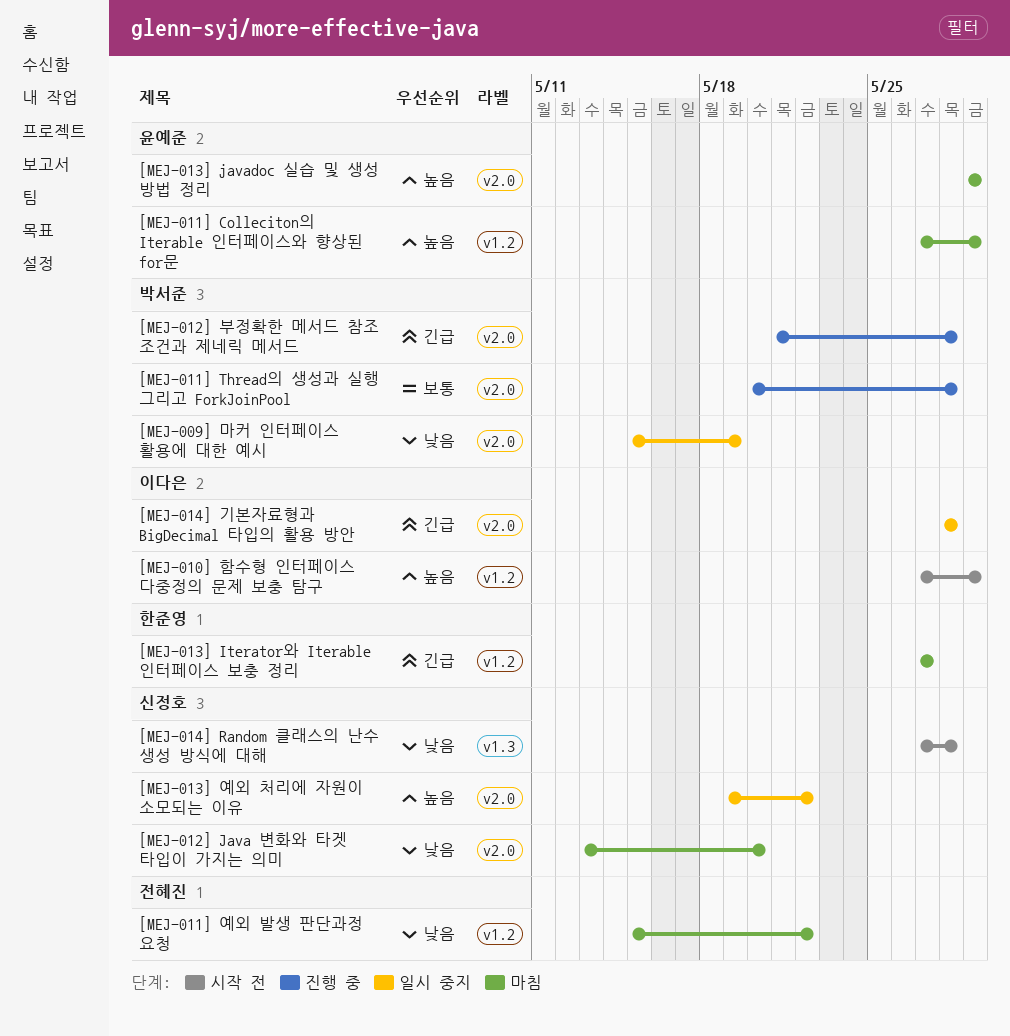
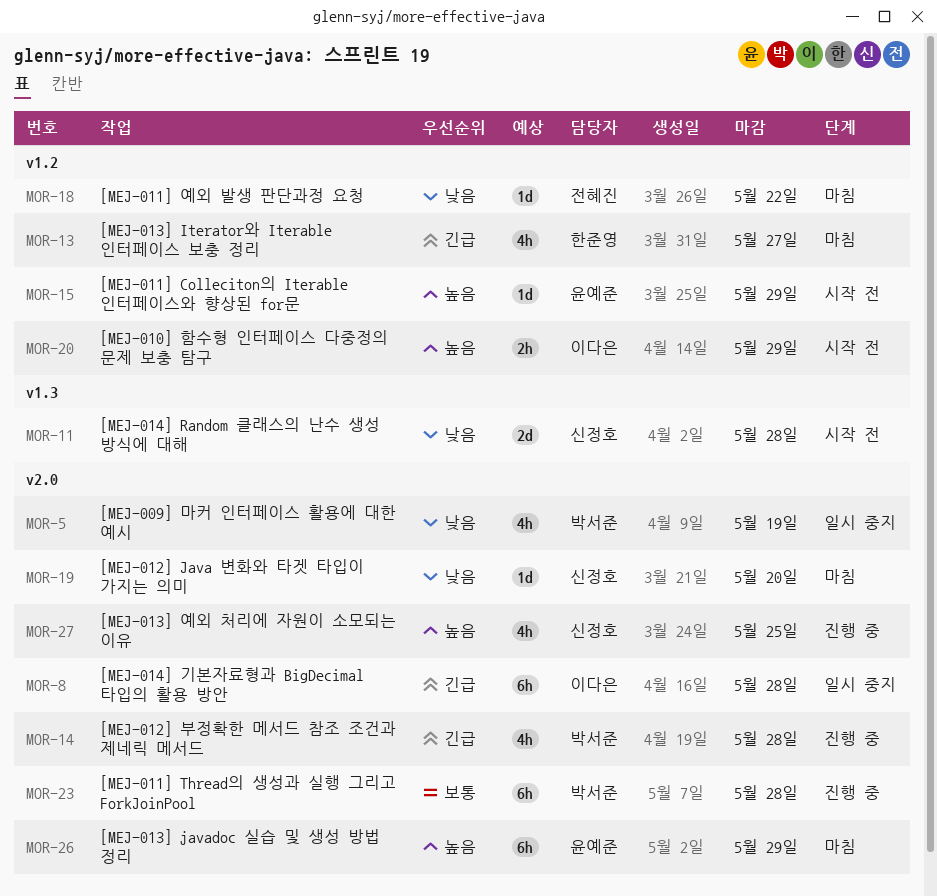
[MEJ-011] Colleciton의 Iterable 인터페이스와 향상된 for문, status: 마침 -> 시작 전
[MEJ-013] 예외 처리에 자원이 소모되는 이유, status: 일시 중지 -> 진행 중
[MEJ-013] 예외 처리에 자원이 소모되는 이유, due: May 22 -> May 25

